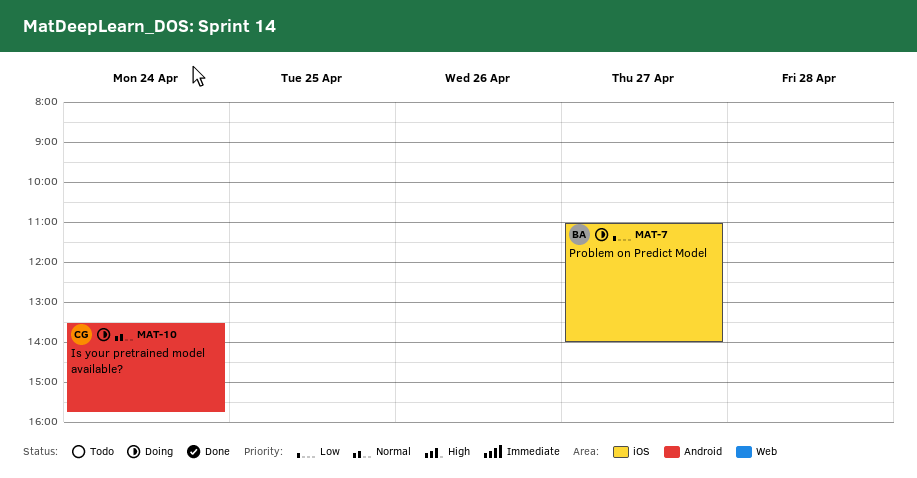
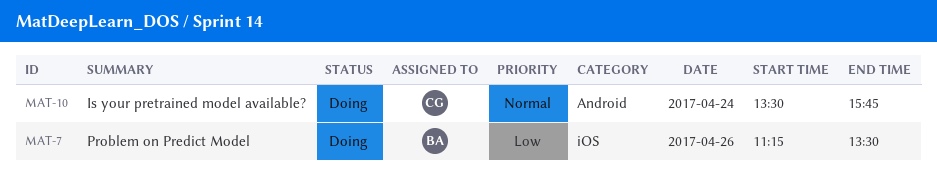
MAT-7, day: Apr 27 -> Apr 26
MAT-7, begins: 11:00 -> 11:15
MAT-7, ends: 14:00 -> 13:30

